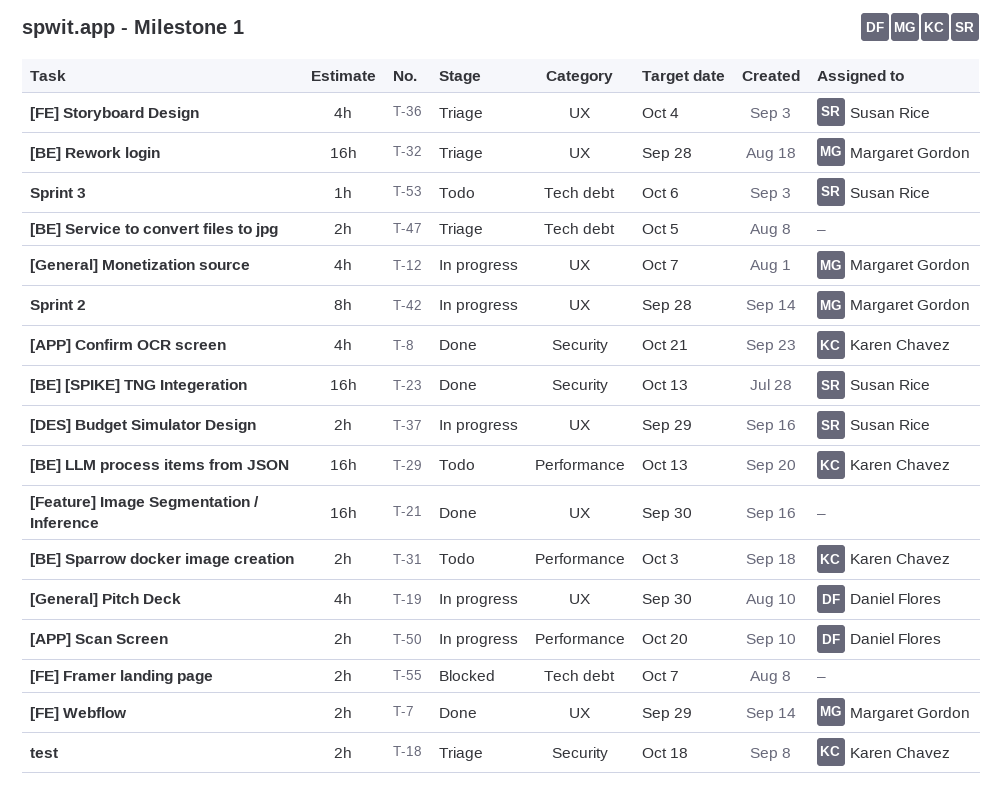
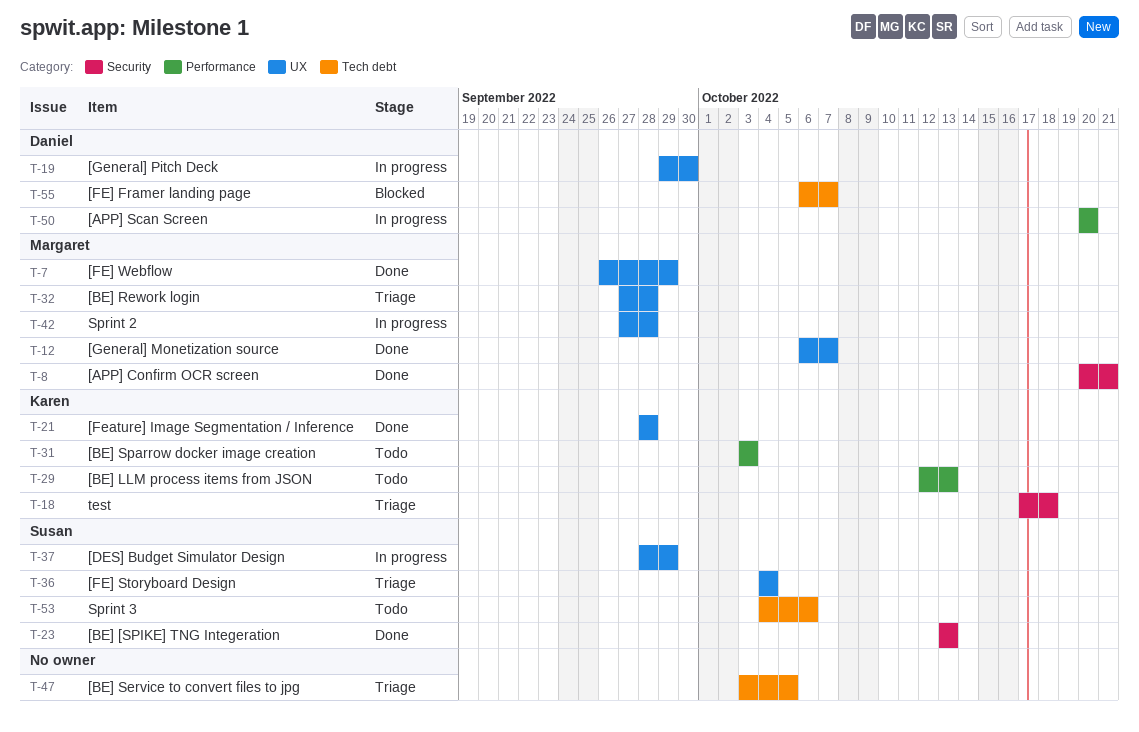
T-8, owner: Karen Chavez -> Margaret Gordon
T-12, status: In progress -> Done
T-21, owner: none -> Karen Chavez
T-21, due: Sep 30 -> Sep 28
T-55, owner: none -> Daniel Flores

